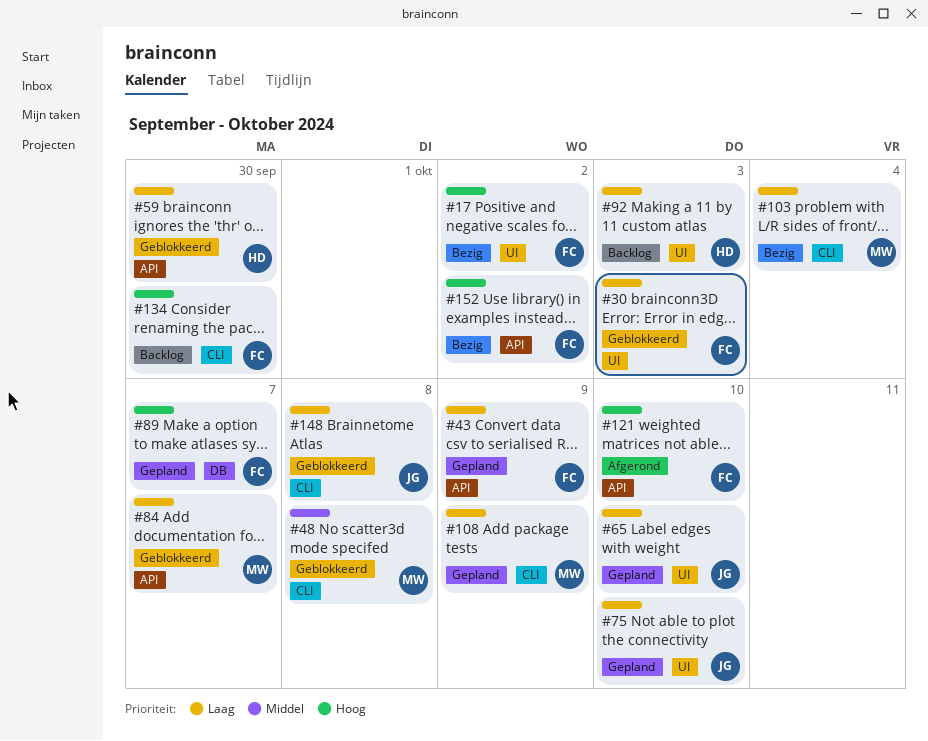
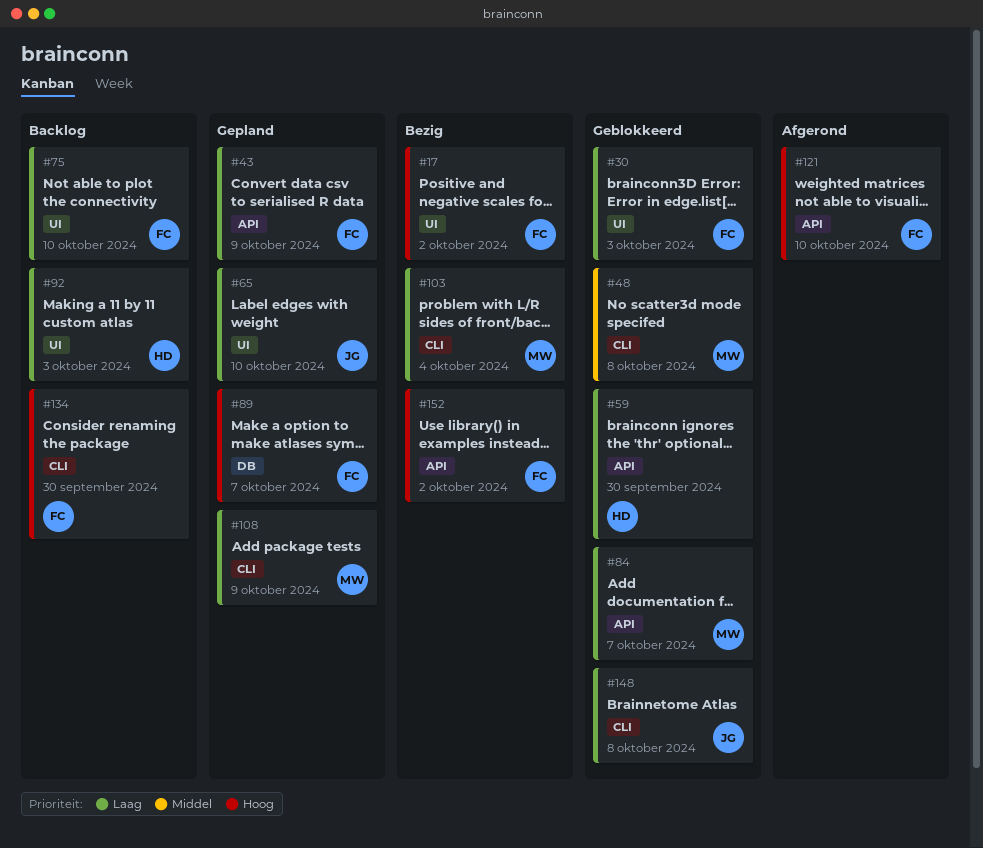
#75, status: Gepland -> Backlog
#75, owner: JG -> FC

